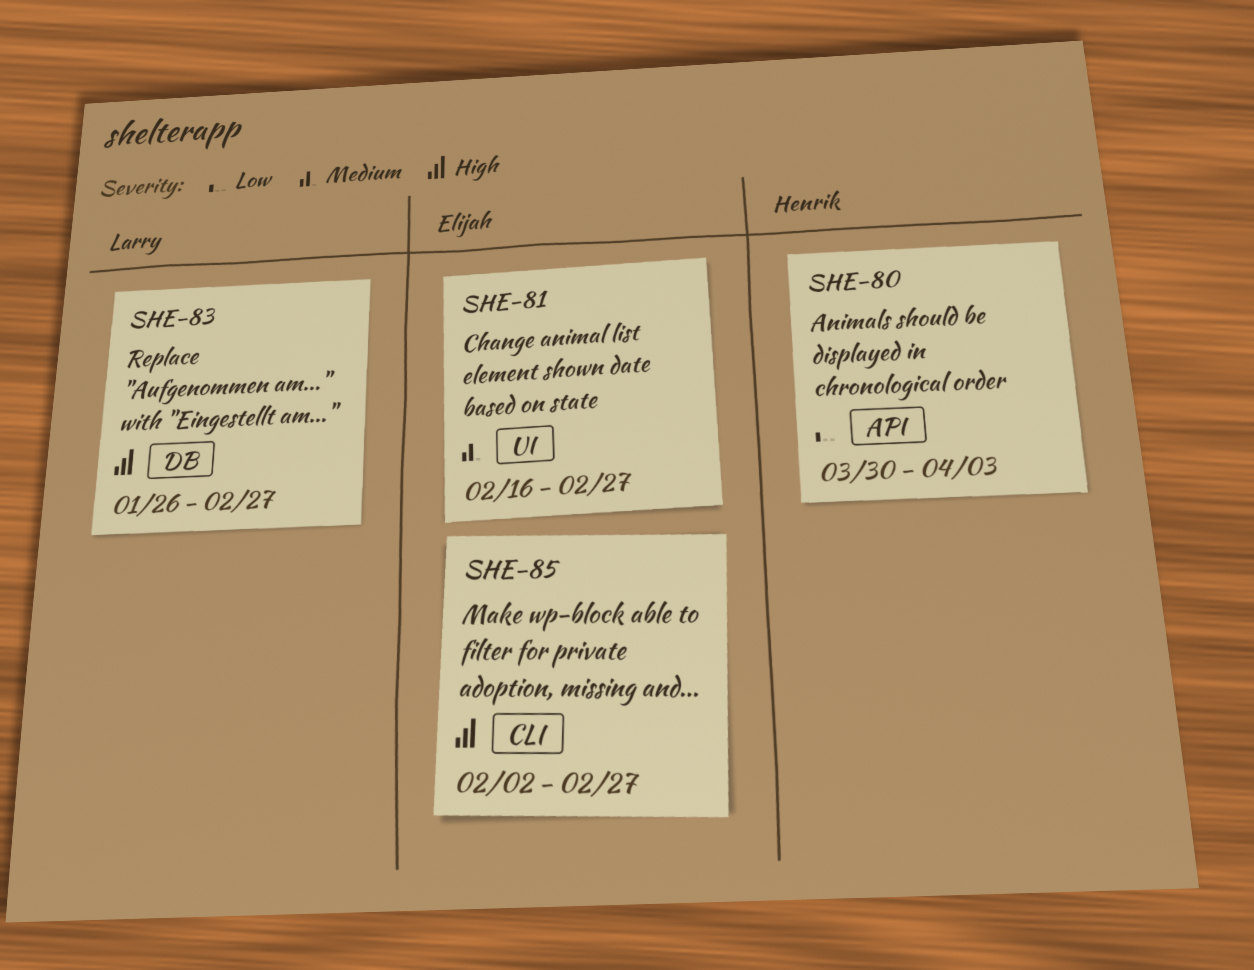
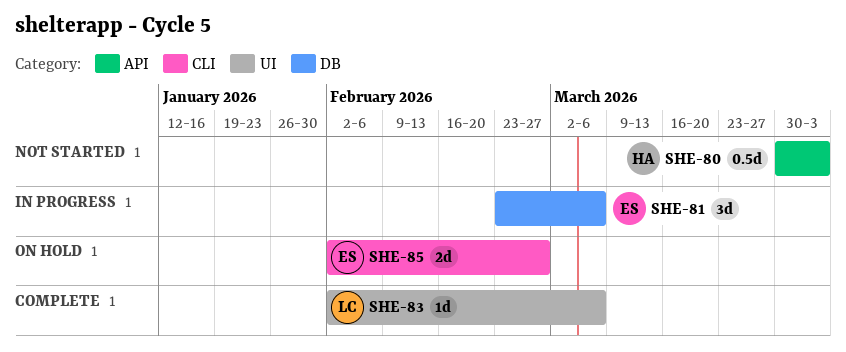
SHE-81, label: UI -> DB
SHE-81, start: Feb 16 -> Feb 23
SHE-81, due: Feb 27 -> Mar 6
SHE-83, label: DB -> UI
SHE-83, start: Jan 26 -> Feb 2
SHE-83, due: Feb 27 -> Mar 6

